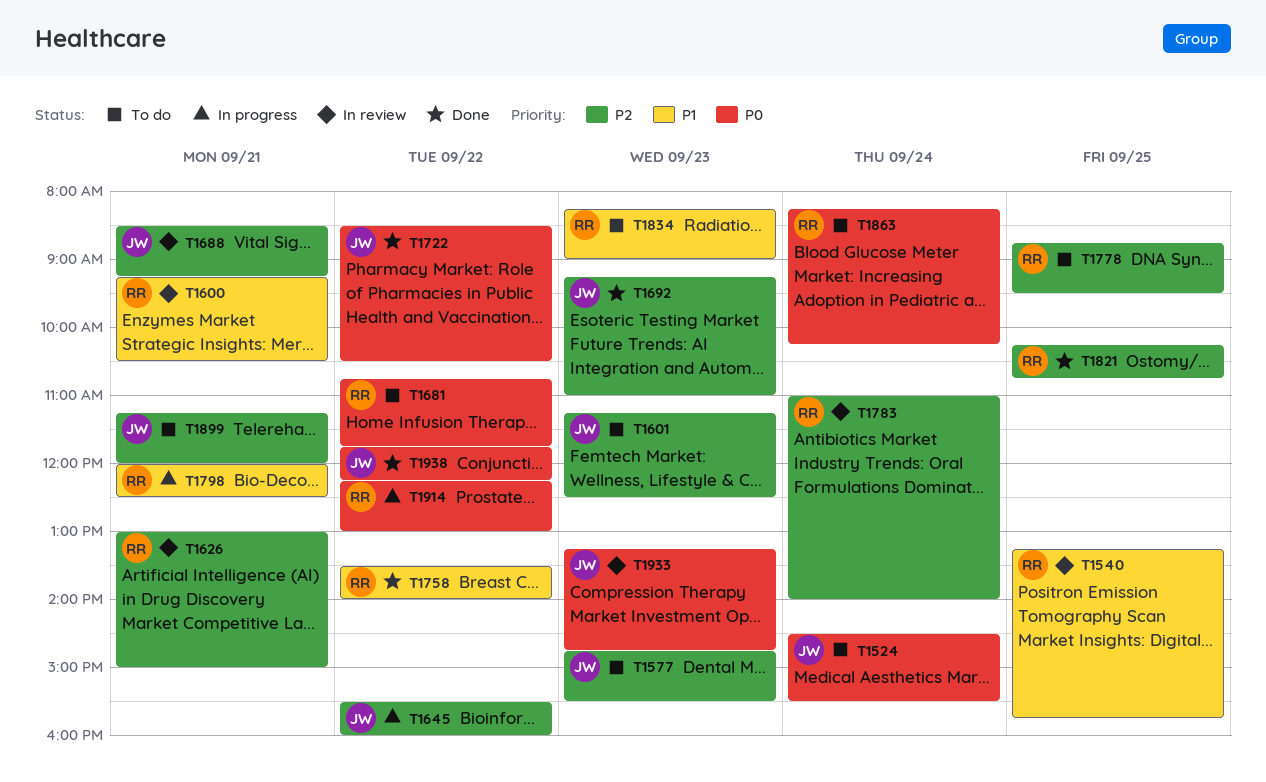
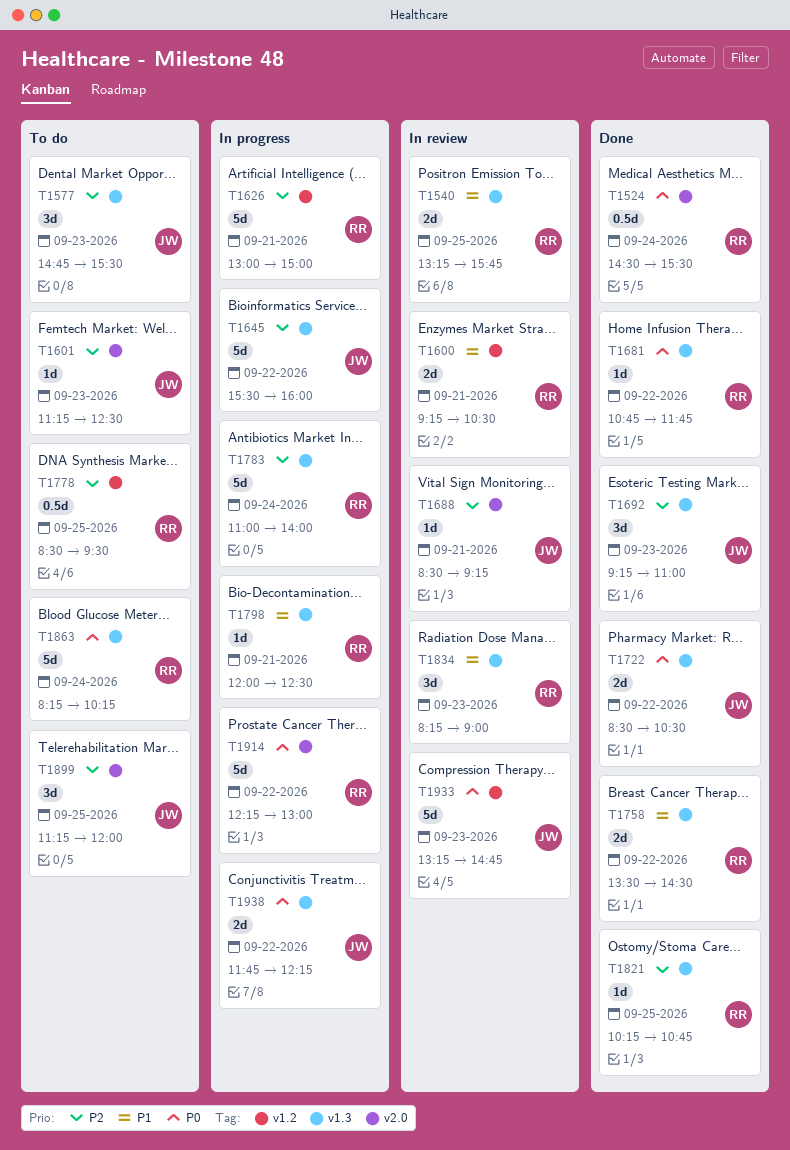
T1524, status: To do -> Done
T1524, owner: JW -> RR
T1626, status: In review -> In progress
T1681, status: To do -> Done
T1758, ends: 14:00 -> 14:30
T1778, begins: 08:45 -> 08:30
T1783, status: In review -> In progress
T1834, status: To do -> In review
T1899, day: Sep 21 -> Sep 25
T1938, status: Done -> In progress

